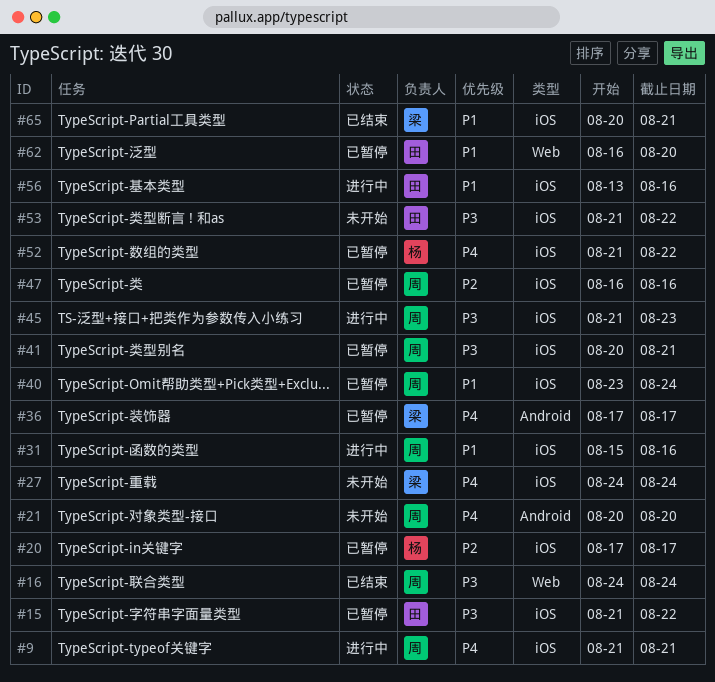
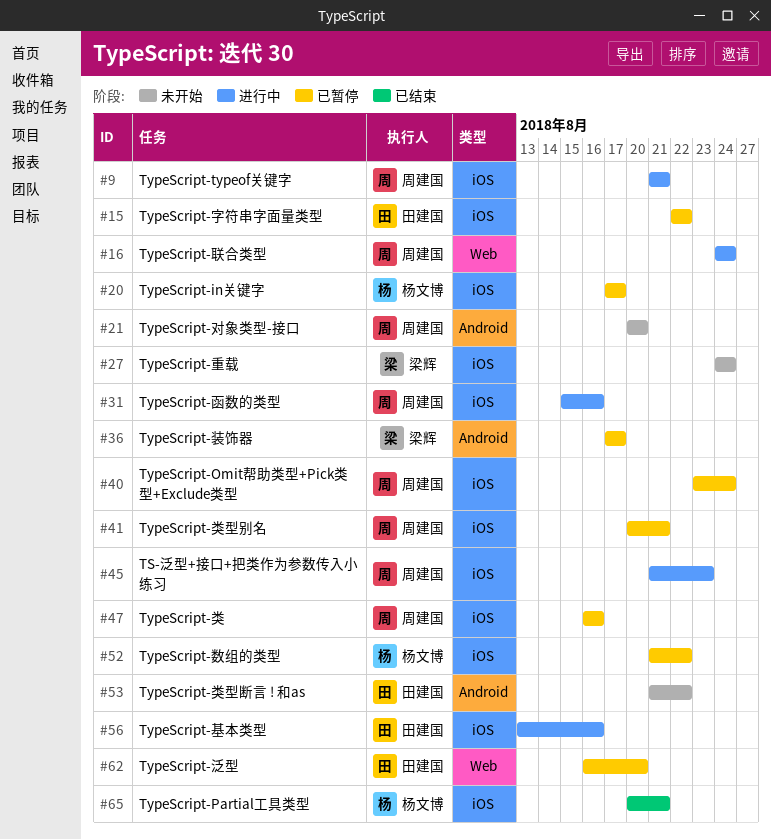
#15, start: Aug 21 -> Aug 22
#16, status: 已结束 -> 进行中
#53, label: iOS -> Android
#65, owner: 梁辉 -> 杨文博

